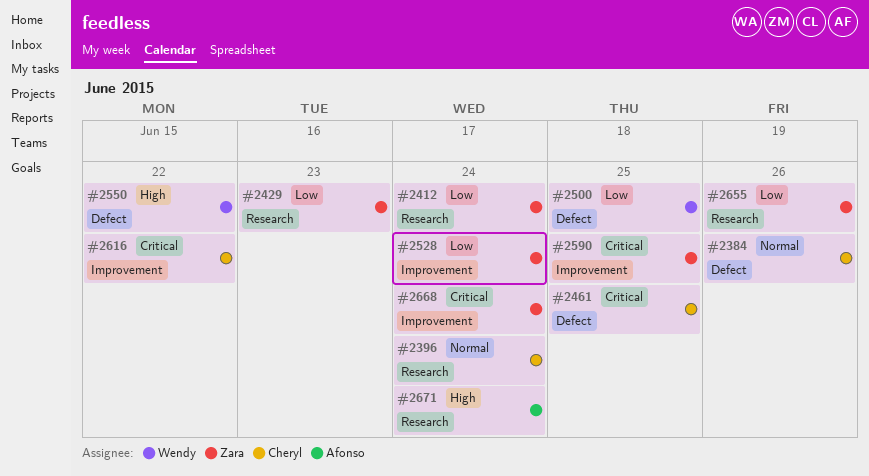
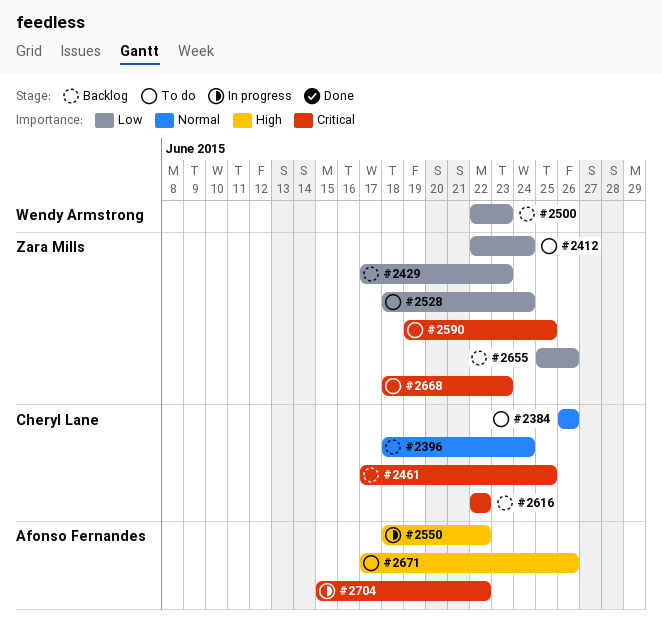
#2500, due: Jun 25 -> Jun 23
#2550, owner: Wendy Armstrong -> Afonso Fernandes
#2668, due: Jun 24 -> Jun 23
#2671, due: Jun 24 -> Jun 26
#2704: none -> present

